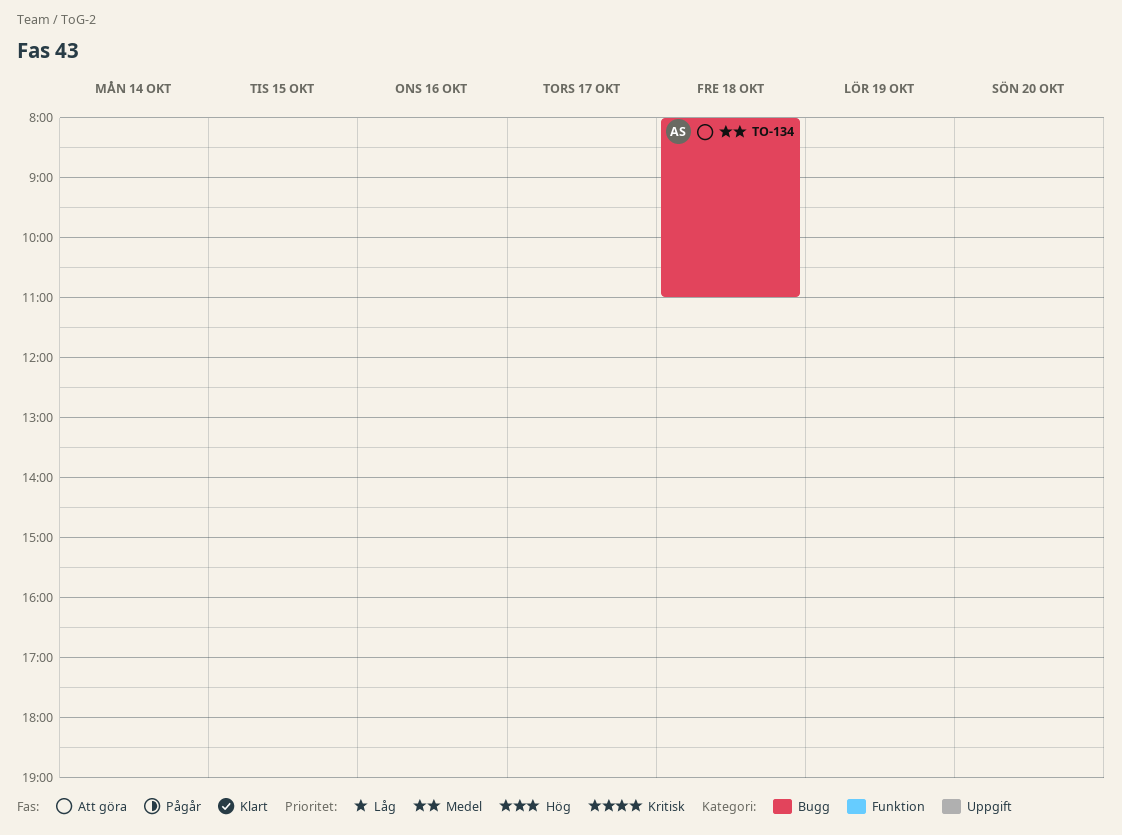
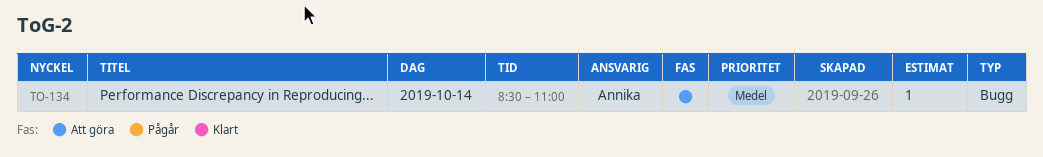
TO-134, day: Oct 18 -> Oct 14
TO-134, begins: 08:00 -> 08:30

